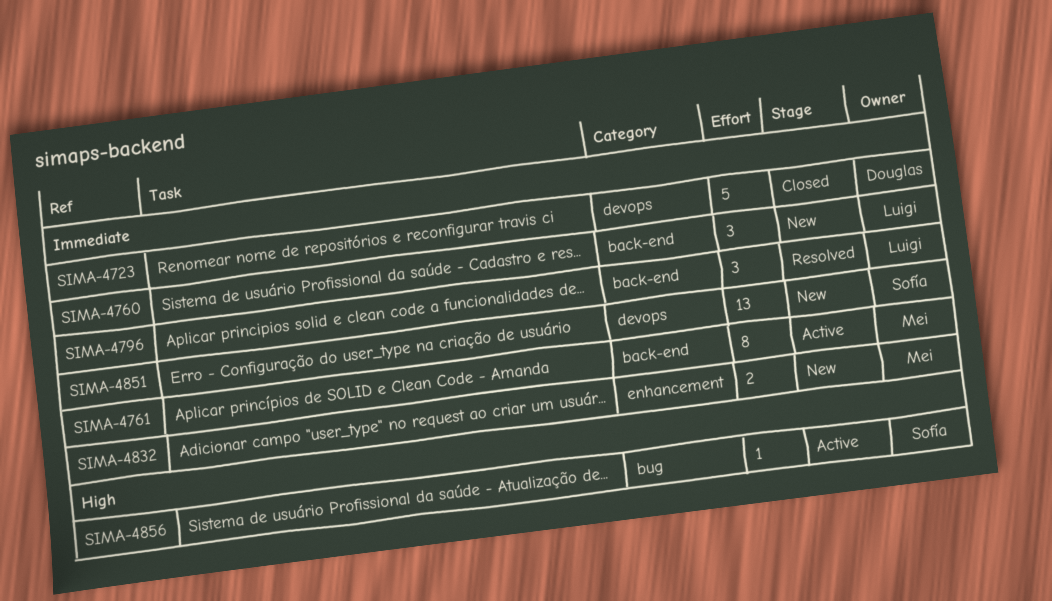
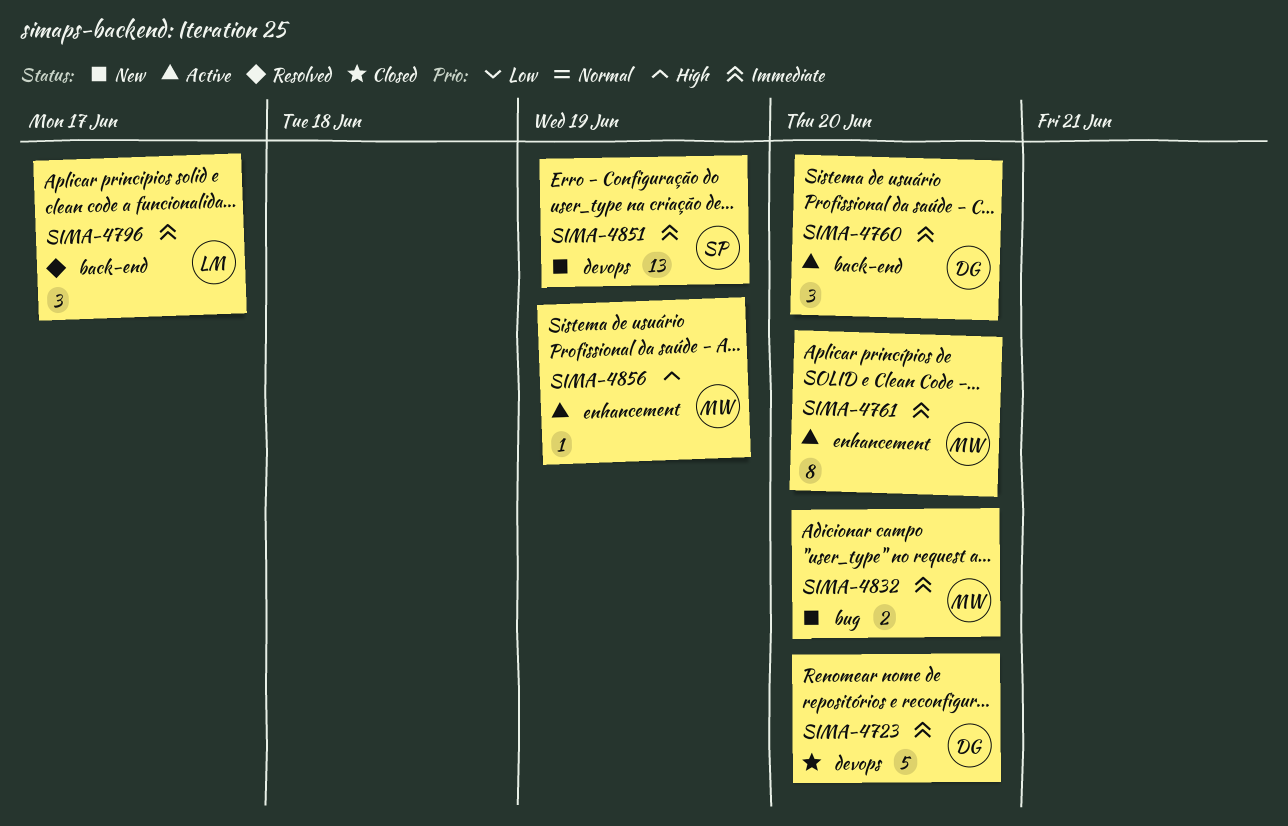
SIMA-4760, status: New -> Active
SIMA-4760, owner: Luigi -> Douglas
SIMA-4761, label: back-end -> enhancement
SIMA-4832, label: enhancement -> bug
SIMA-4856, owner: Sofía -> Mei
SIMA-4856, label: bug -> enhancement

